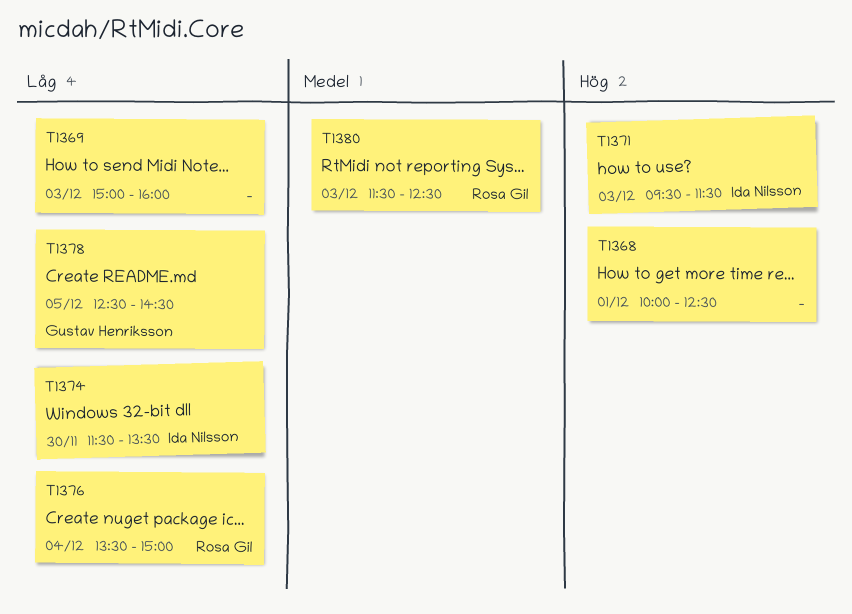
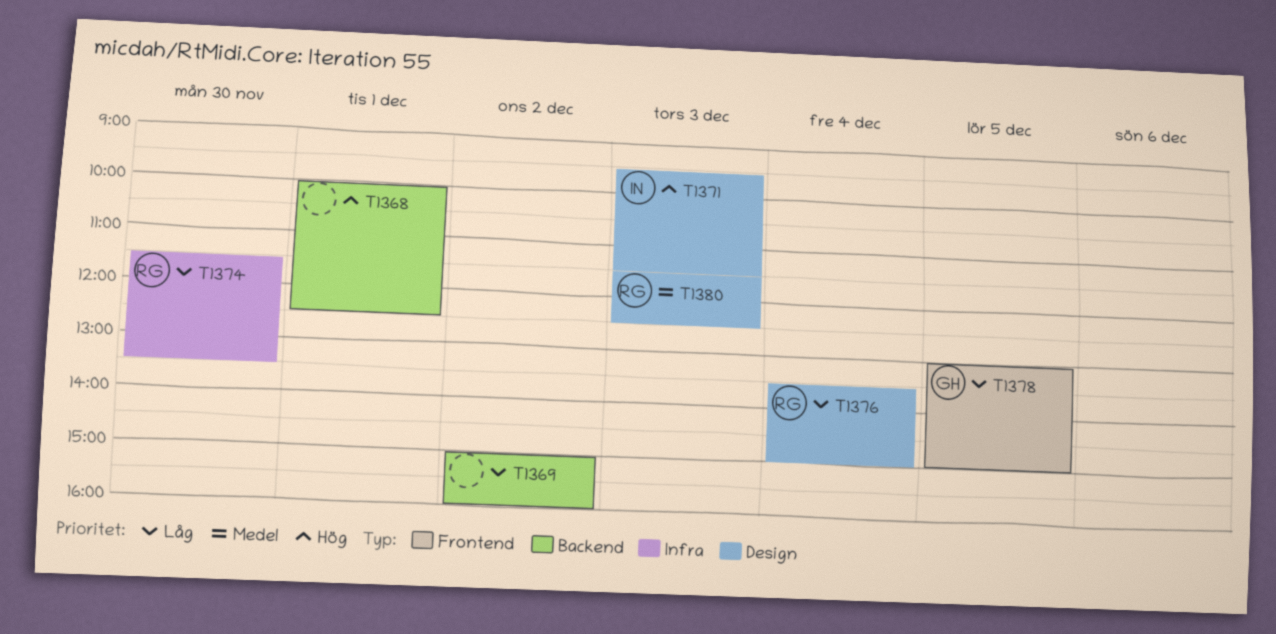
T1369, day: Dec 3 -> Dec 2
T1374, owner: Ida Nilsson -> Rosa Gil
T1378, begins: 12:30 -> 13:00
T1378, ends: 14:30 -> 15:00

